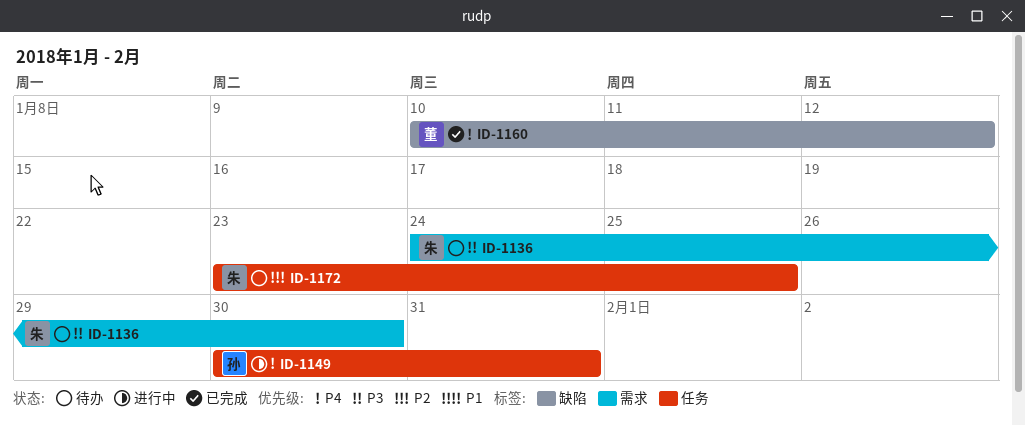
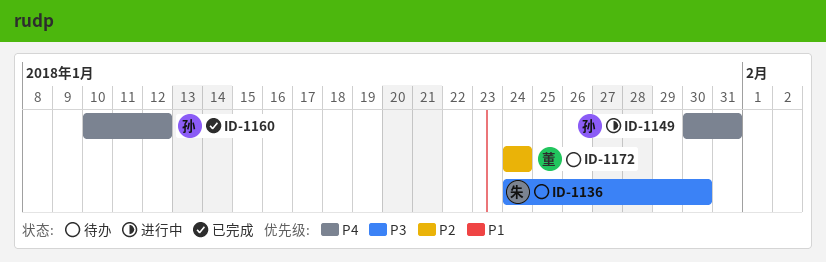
ID-1160, owner: 董 -> 孙
ID-1172, owner: 朱 -> 董
ID-1172, start: Jan 23 -> Jan 24
ID-1172, due: Jan 25 -> Jan 24

